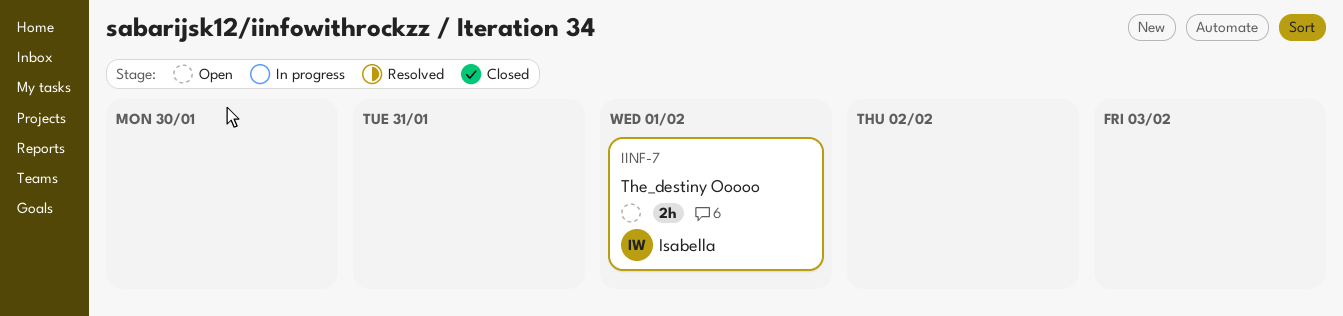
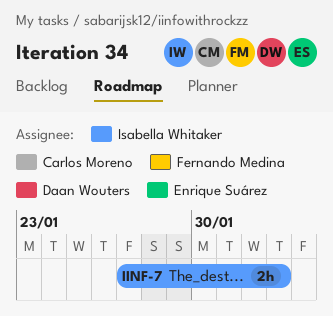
IINF-7, due: Feb 1 -> Feb 2

